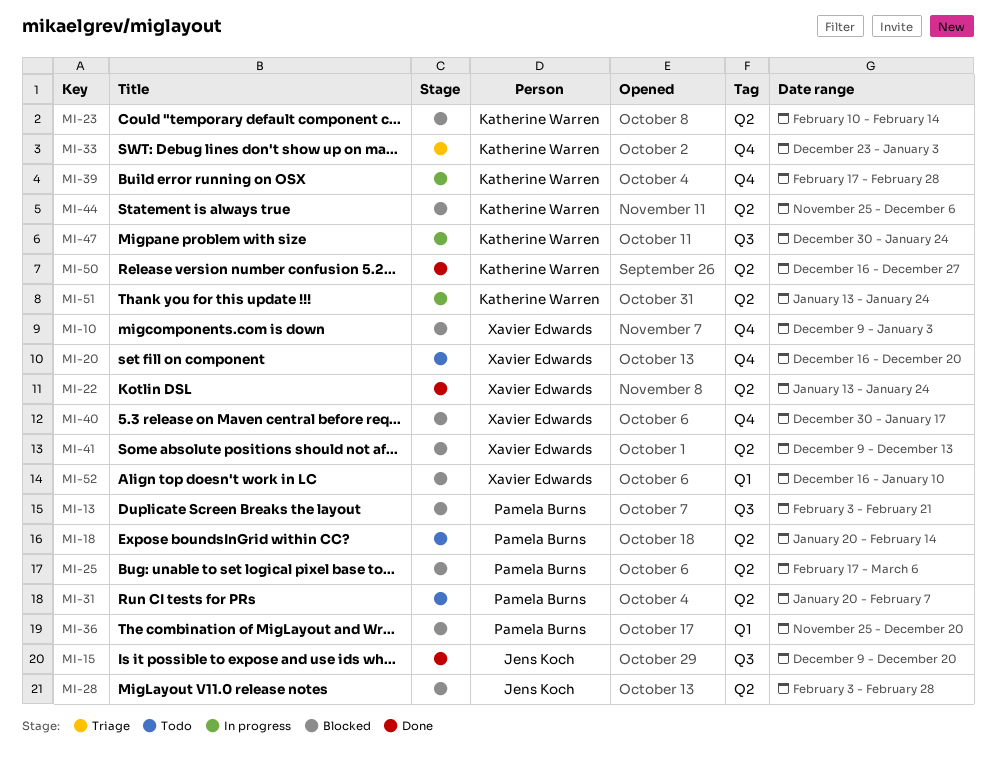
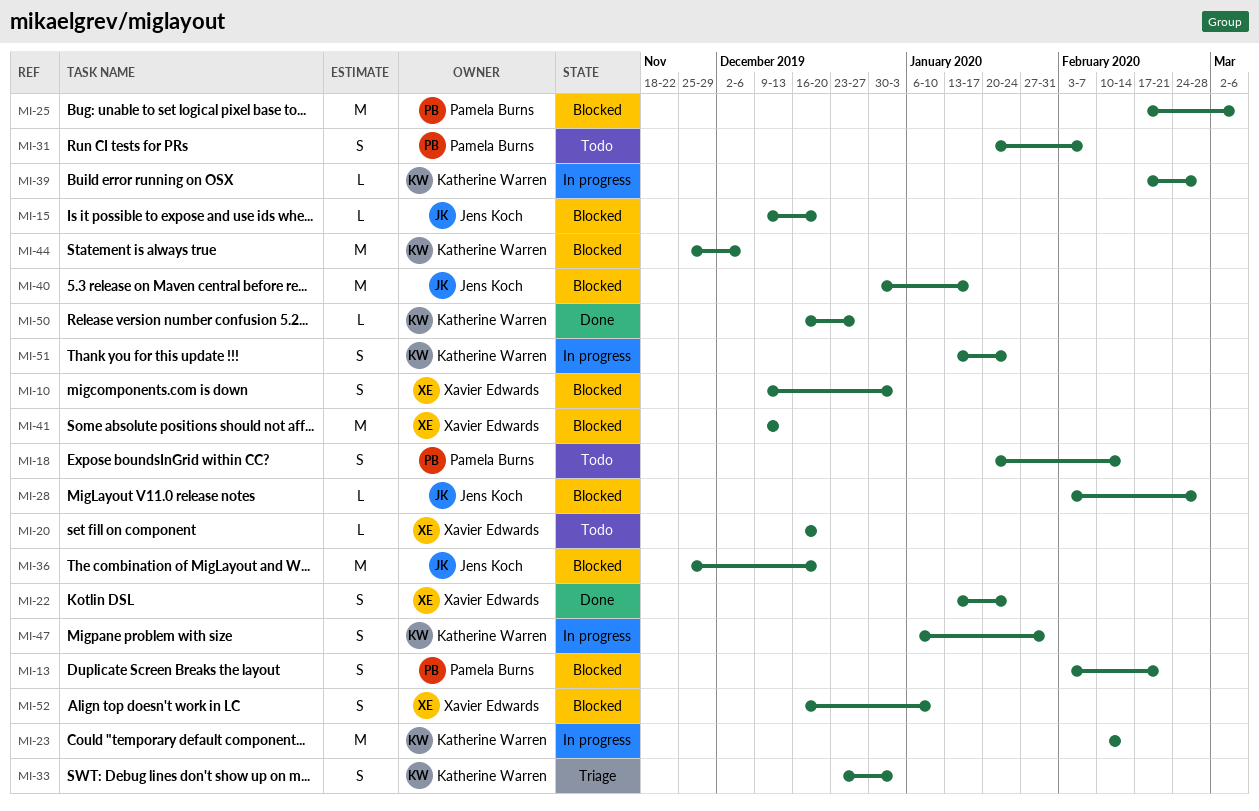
MI-15, status: Done -> Blocked
MI-23, status: Blocked -> In progress
MI-36, owner: Pamela Burns -> Jens Koch
MI-40, owner: Xavier Edwards -> Jens Koch
MI-47, start: Dec 30 -> Jan 6
MI-47, due: Jan 24 -> Jan 31

